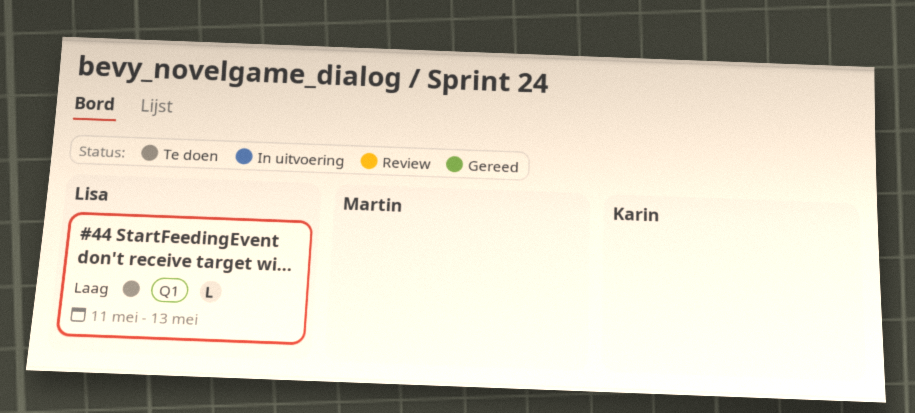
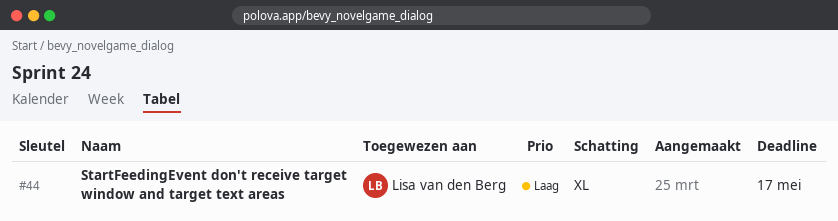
#44, estimate: L -> XL
#44, due: May 13 -> May 17

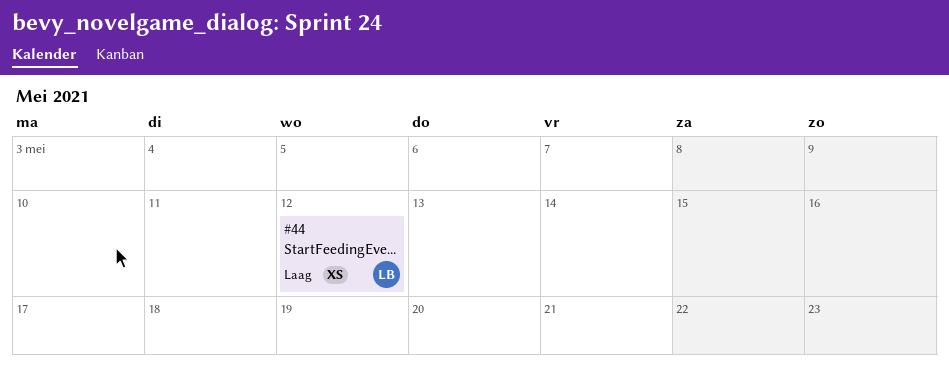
#44, estimate: XL -> XS
#44, due: May 17 -> May 12

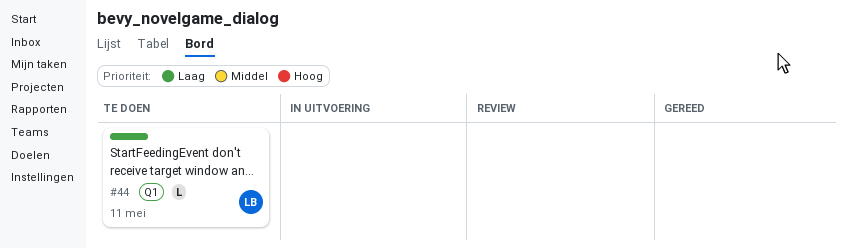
#44, estimate: XS -> L
#44, due: May 12 -> May 11

